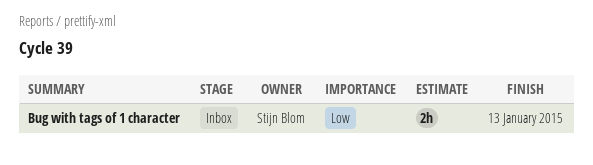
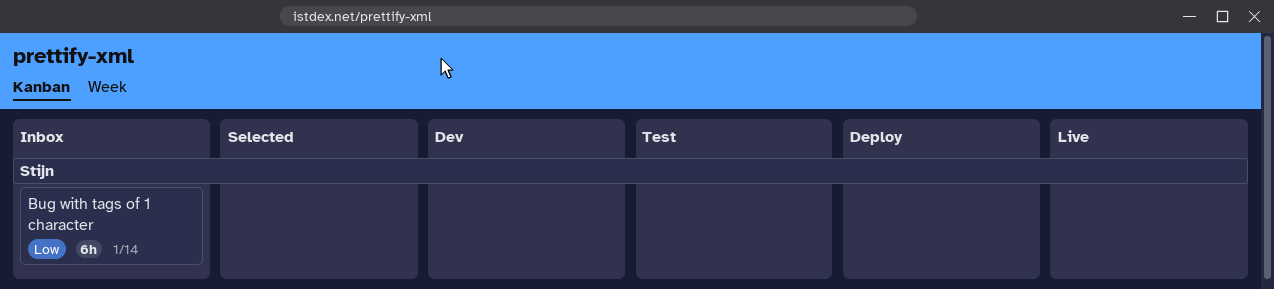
Bug with tags of 1 character, estimate: 2h -> 6h
Bug with tags of 1 character, due: Jan 13 -> Jan 14

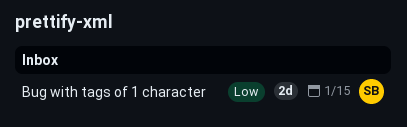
Bug with tags of 1 character, estimate: 6h -> 2d
Bug with tags of 1 character, due: Jan 14 -> Jan 15

